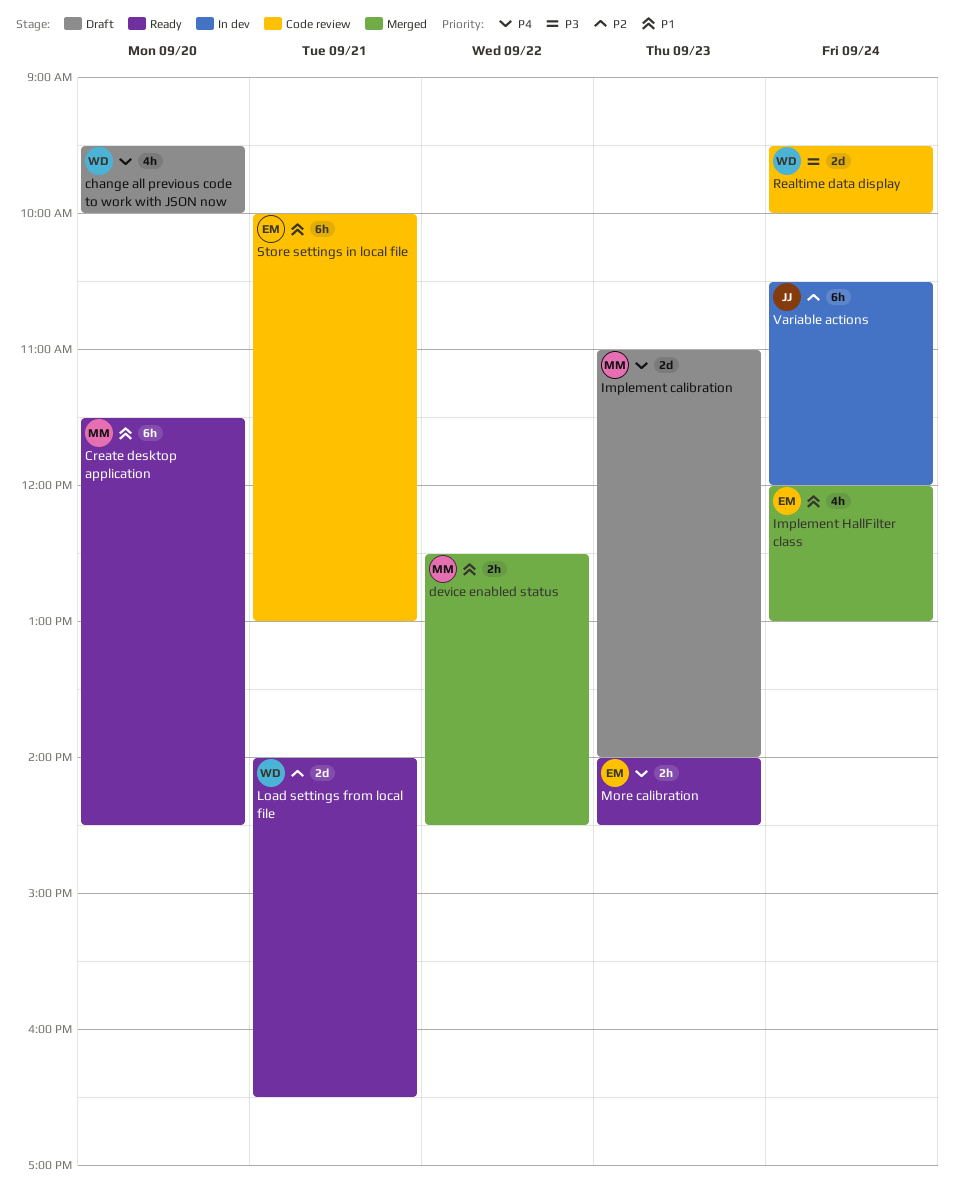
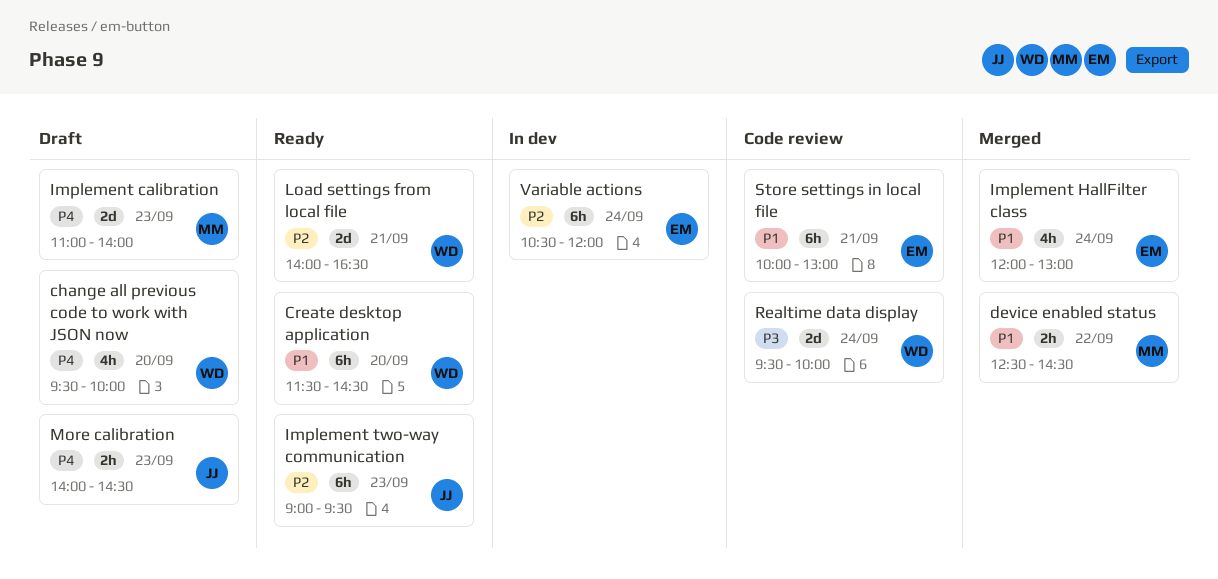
Create desktop application, owner: MM -> WD
Implement two-way communication: none -> present
More calibration, status: Ready -> Draft
More calibration, owner: EM -> JJ
Variable actions, owner: JJ -> EM

